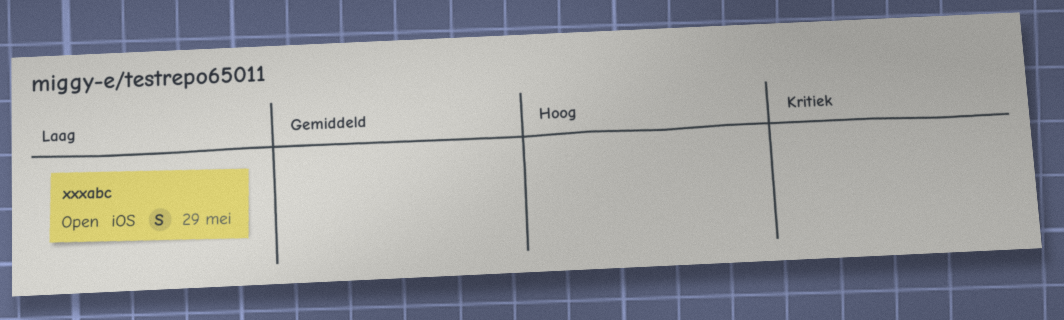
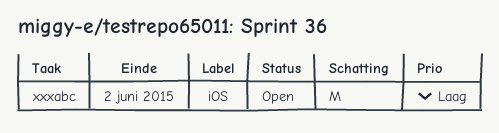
xxxabc, estimate: S -> M
xxxabc, due: May 29 -> Jun 2

